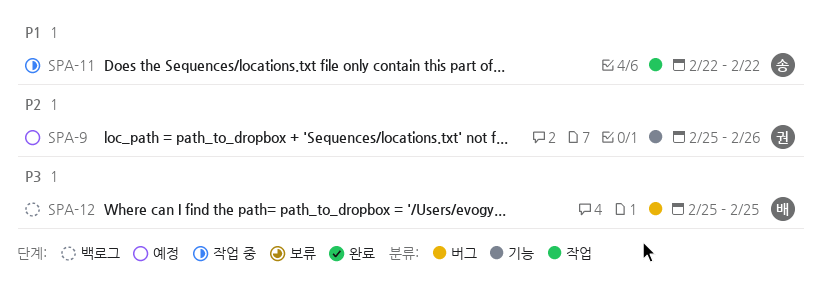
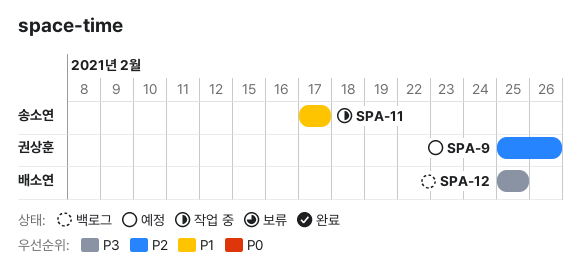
SPA-11, start: Feb 22 -> Feb 17
SPA-11, due: Feb 22 -> Feb 17

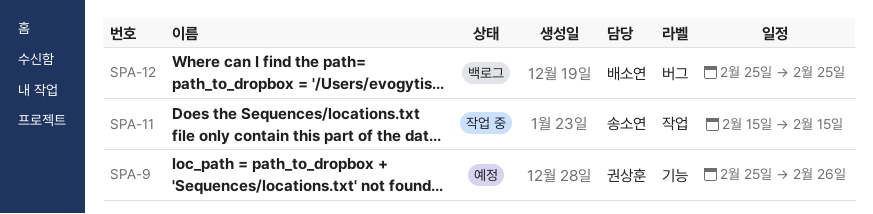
SPA-11, start: Feb 17 -> Feb 15
SPA-11, due: Feb 17 -> Feb 15

